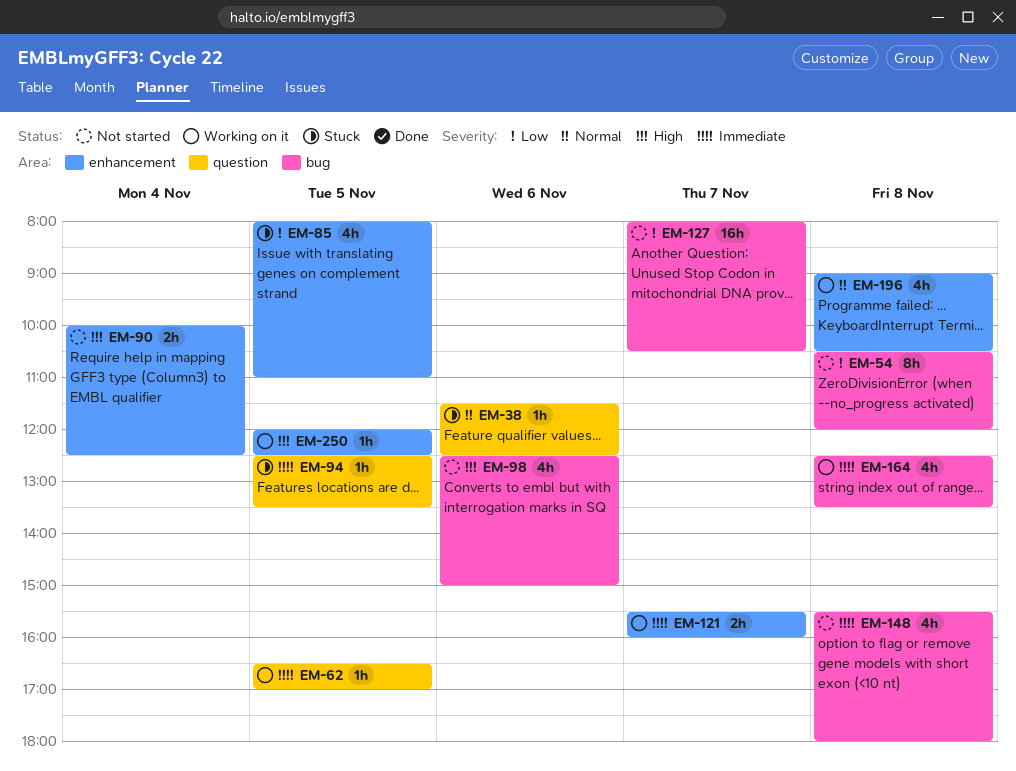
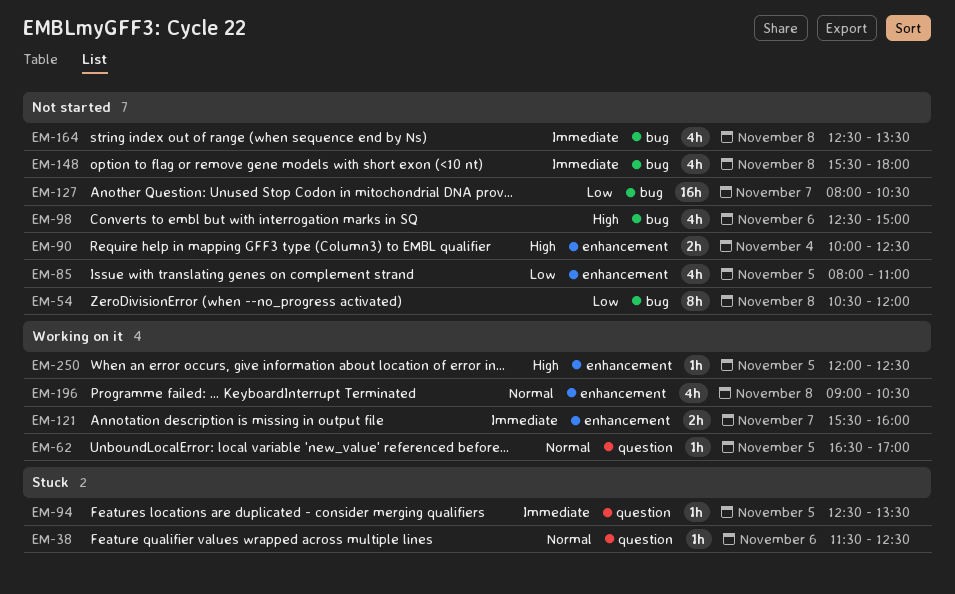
EM-62, priority: Immediate -> Normal
EM-85, status: Stuck -> Not started
EM-164, status: Working on it -> Not started

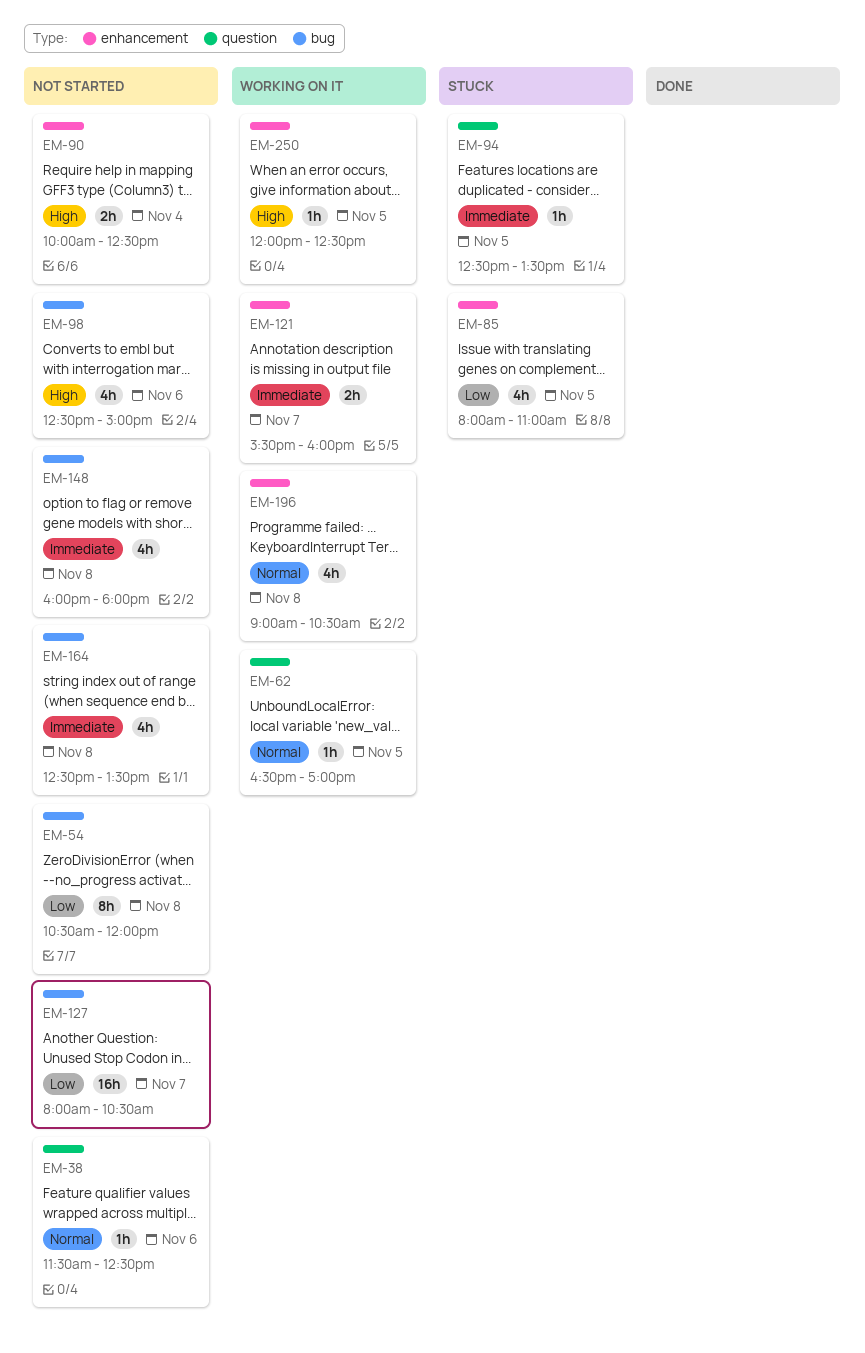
EM-38, status: Stuck -> Not started
EM-85, status: Not started -> Stuck
EM-148, begins: 15:30 -> 16:00

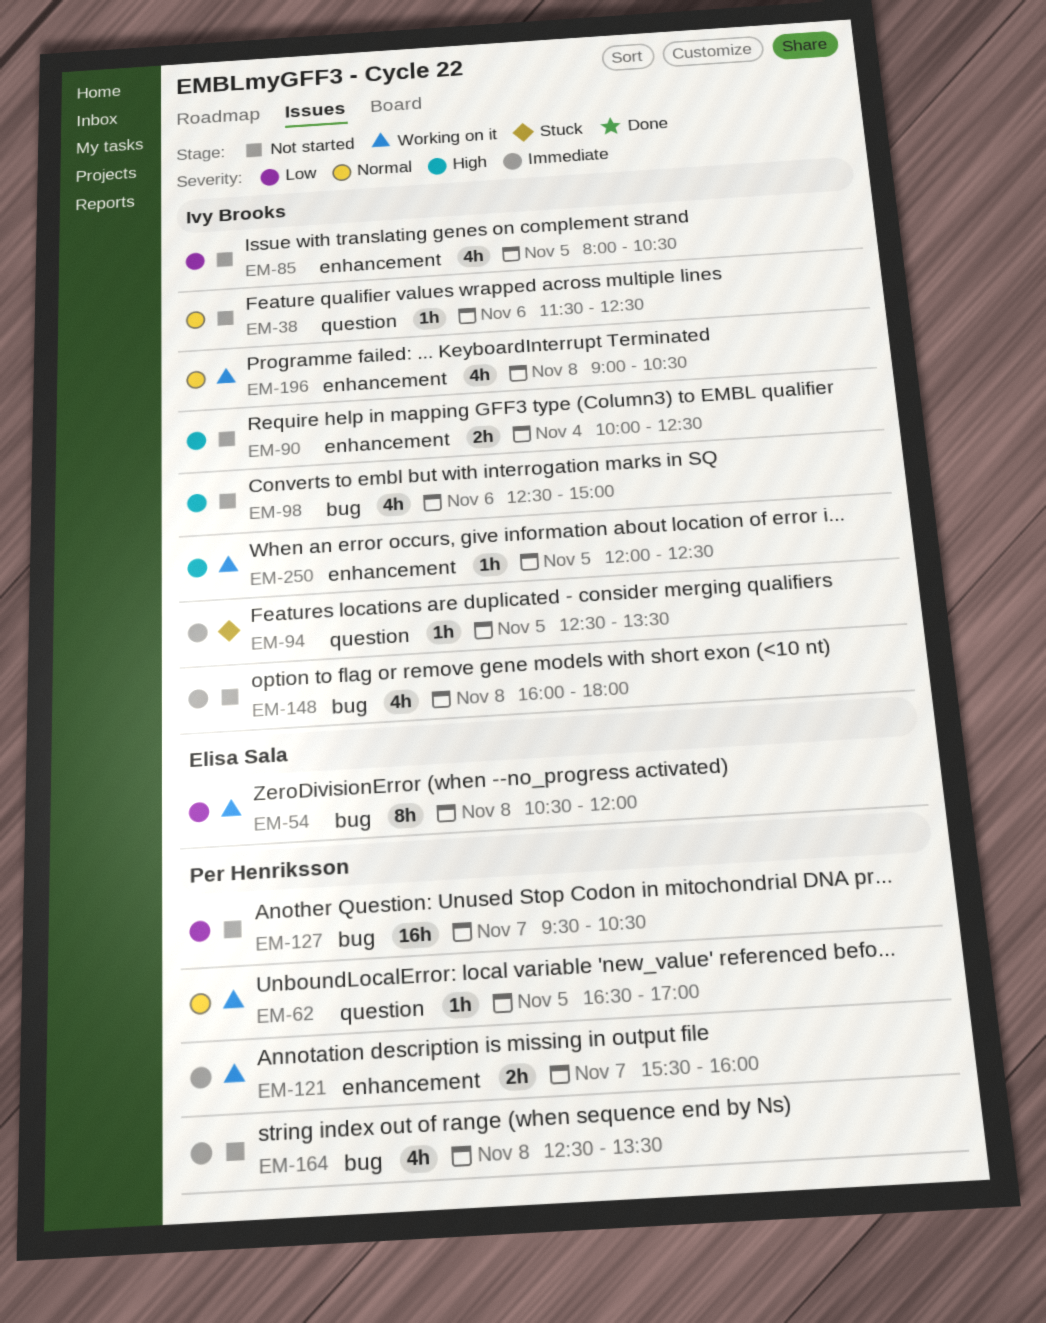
EM-54, status: Not started -> Working on it
EM-85, status: Stuck -> Not started
EM-85, ends: 11:00 -> 10:30
EM-127, begins: 08:00 -> 09:30

